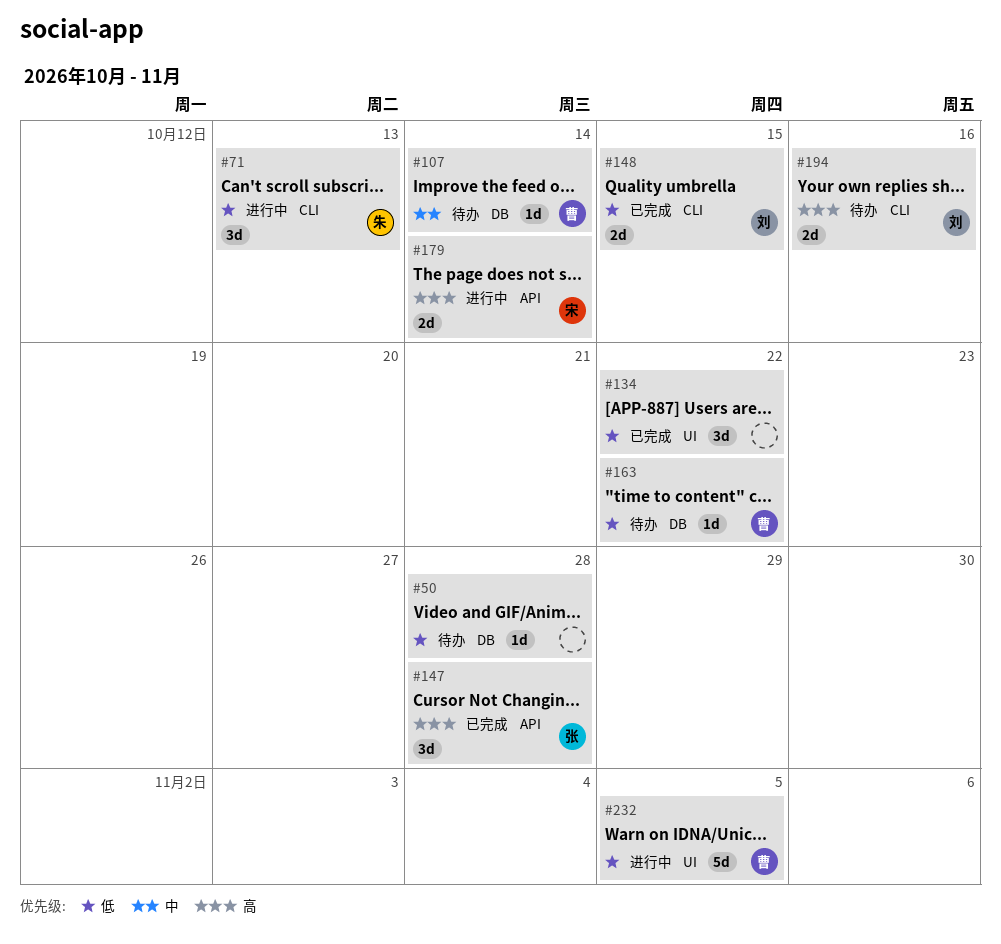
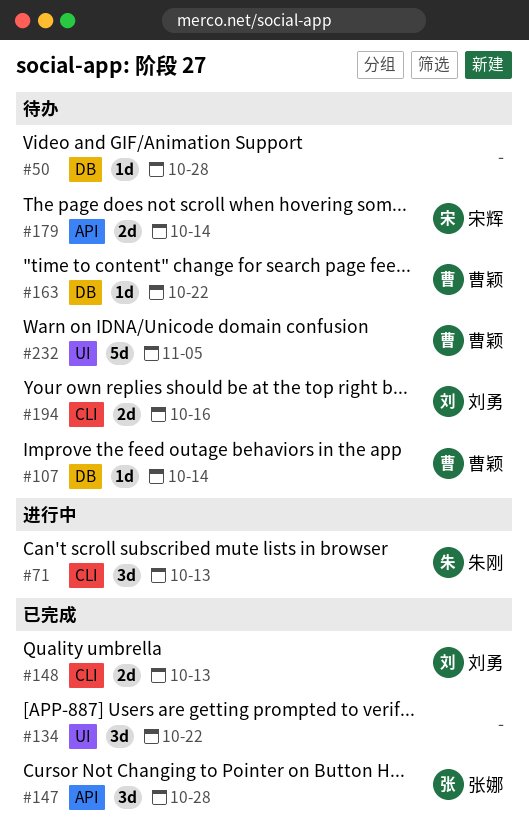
#148, due: Oct 15 -> Oct 13
#179, status: 进行中 -> 待办
#232, status: 进行中 -> 待办

